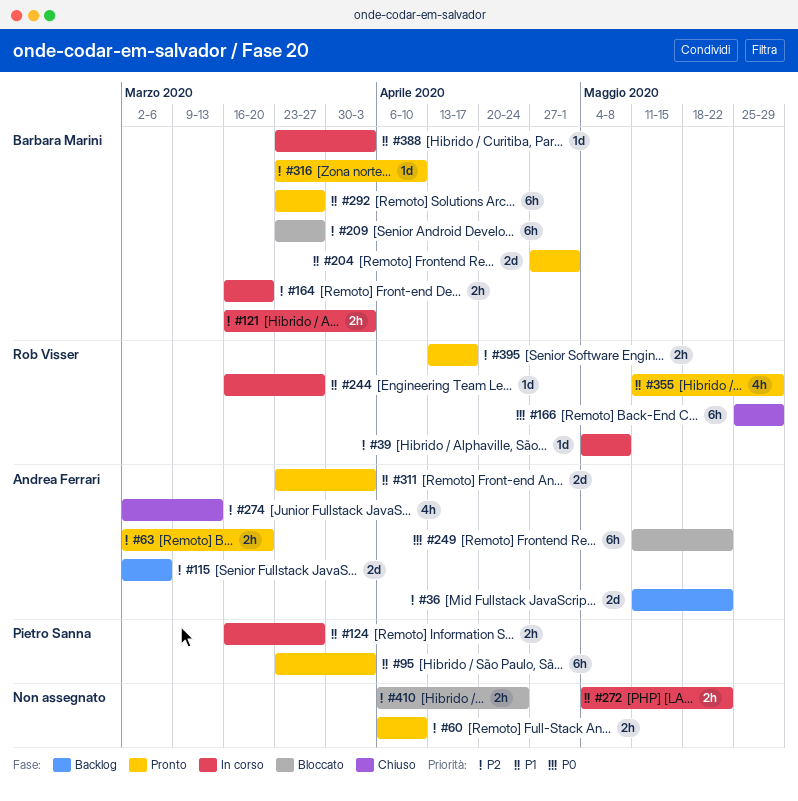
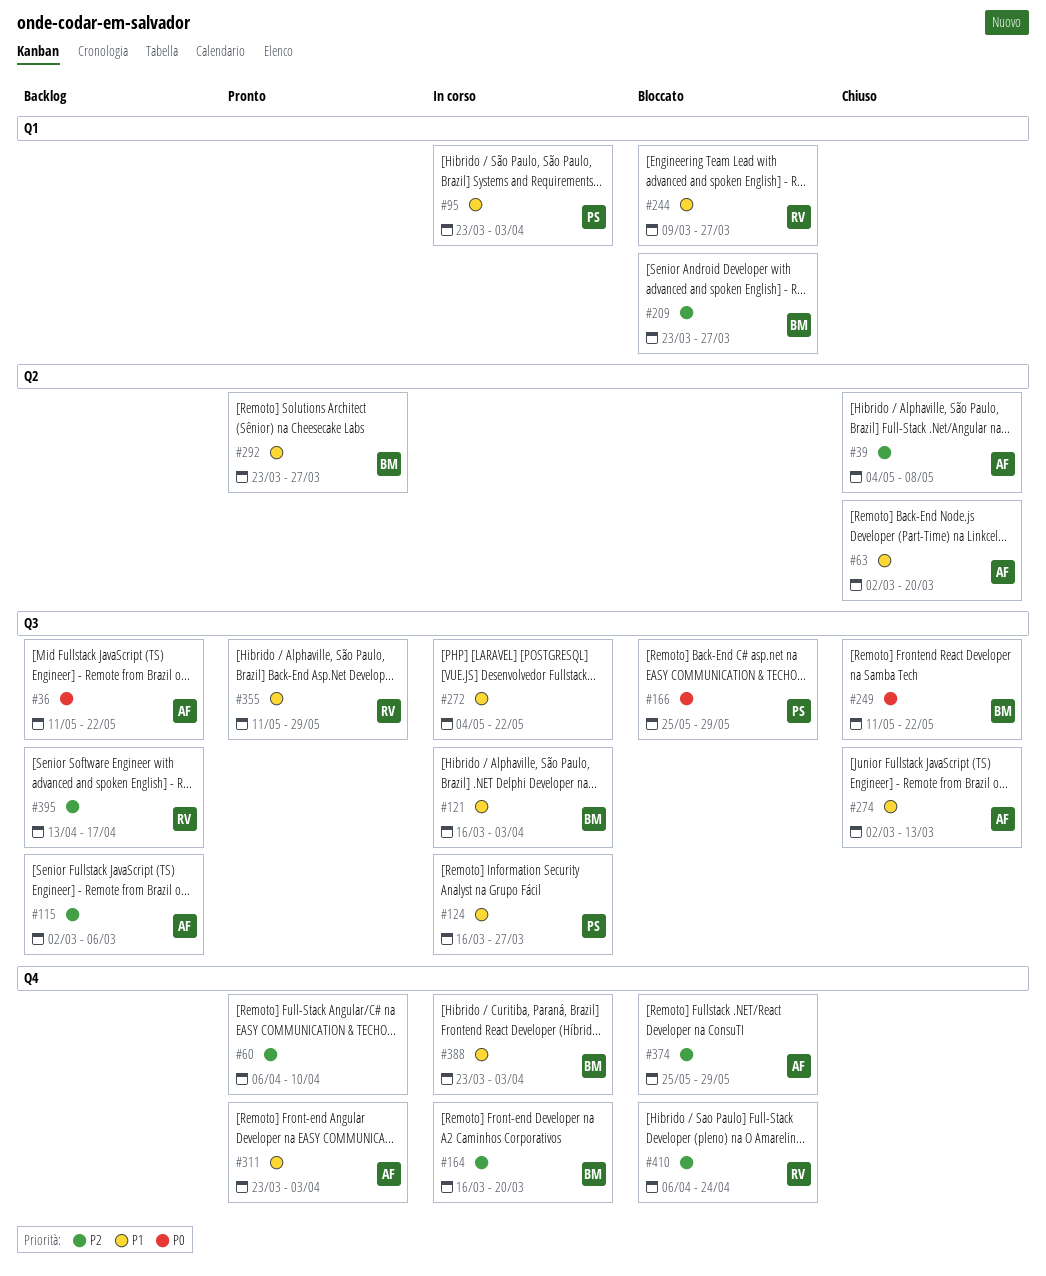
#36, priority: P2 -> P0
#39, status: In corso -> Chiuso
#39, owner: Rob Visser -> Andrea Ferrari
#63, status: Pronto -> Chiuso
#63, priority: P2 -> P1
#95, status: Pronto -> In corso
#121, priority: P2 -> P1
#166, status: Chiuso -> Bloccato
#166, owner: Rob Visser -> Pietro Sanna
#204: present -> none
#244, status: In corso -> Bloccato
#244, start: Mar 16 -> Mar 9
#249, status: Bloccato -> Chiuso
#249, owner: Andrea Ferrari -> Barbara Marini
#274, priority: P2 -> P1
#316: present -> none
#374: none -> present
#395, status: Pronto -> Backlog
#410, owner: none -> Rob Visser

